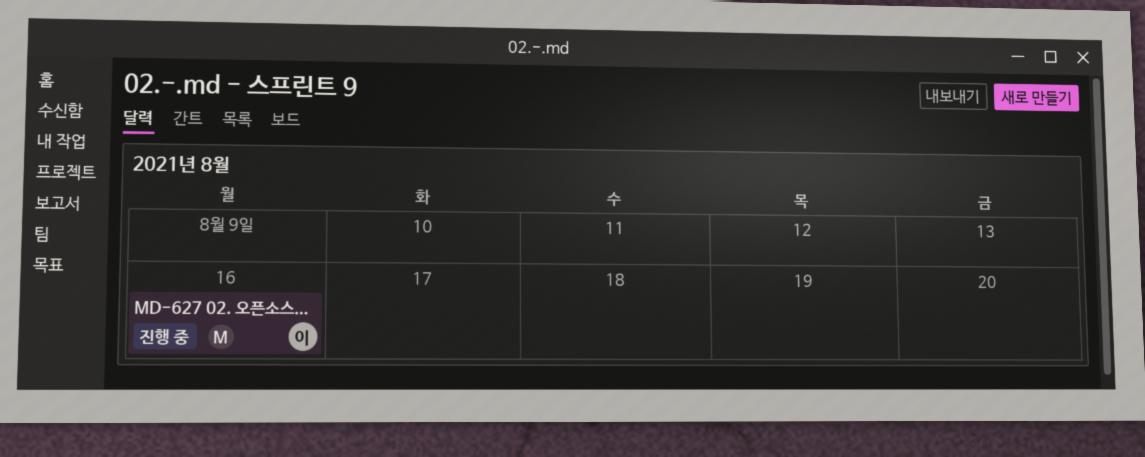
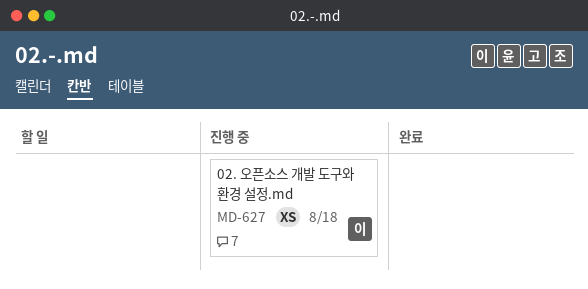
MD-627, estimate: M -> XS
MD-627, due: Aug 16 -> Aug 18

